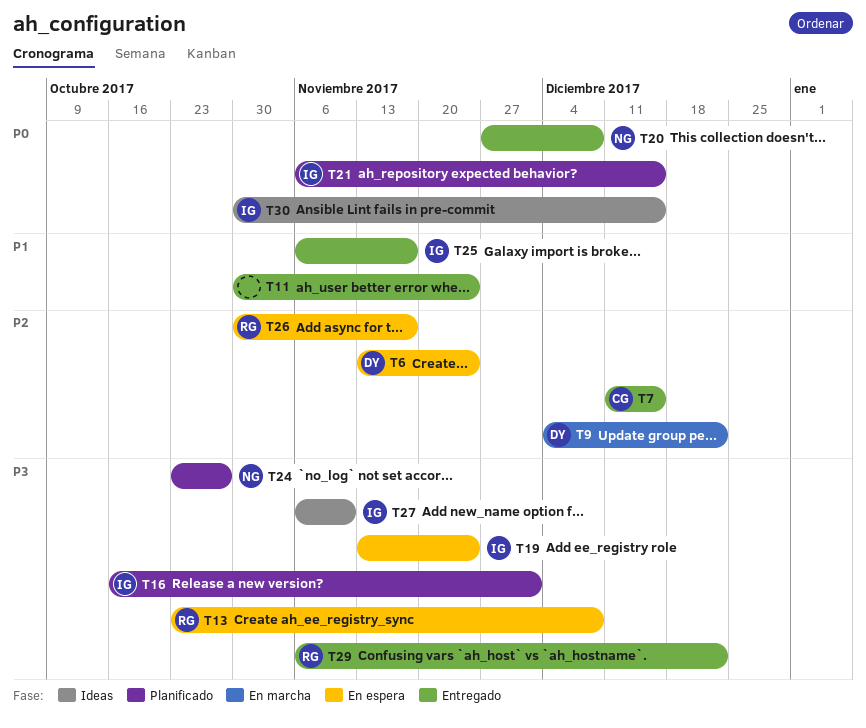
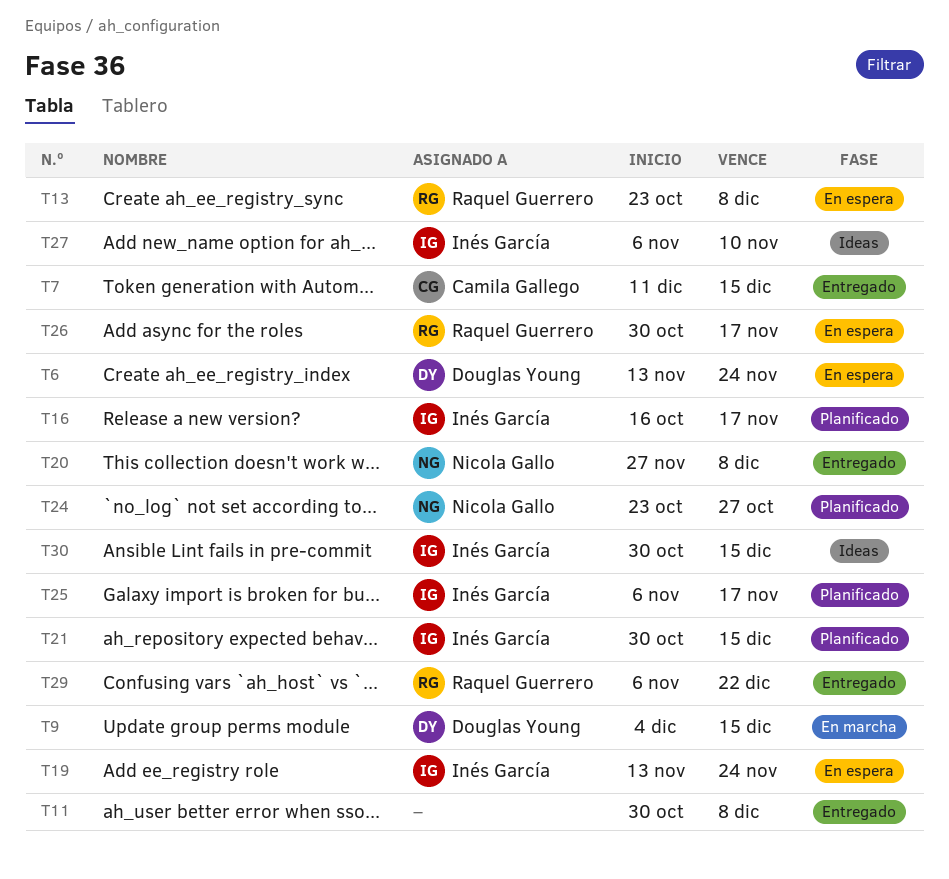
T9, due: Dec 22 -> Dec 15
T11, due: Nov 24 -> Dec 8
T16, due: Dec 1 -> Nov 17
T21, start: Nov 6 -> Oct 30
T25, status: Entregado -> Planificado

